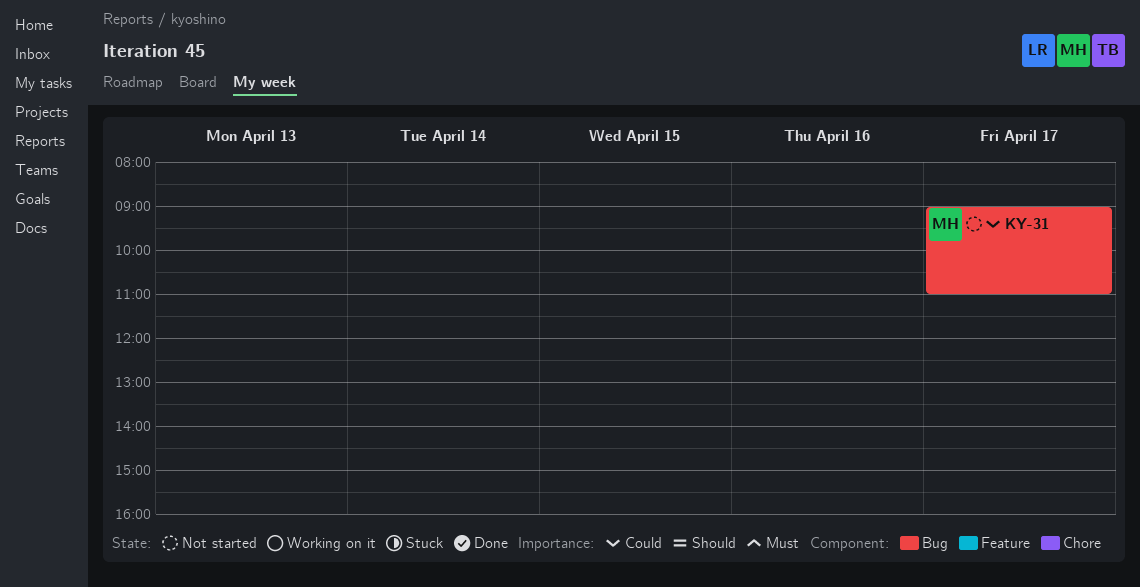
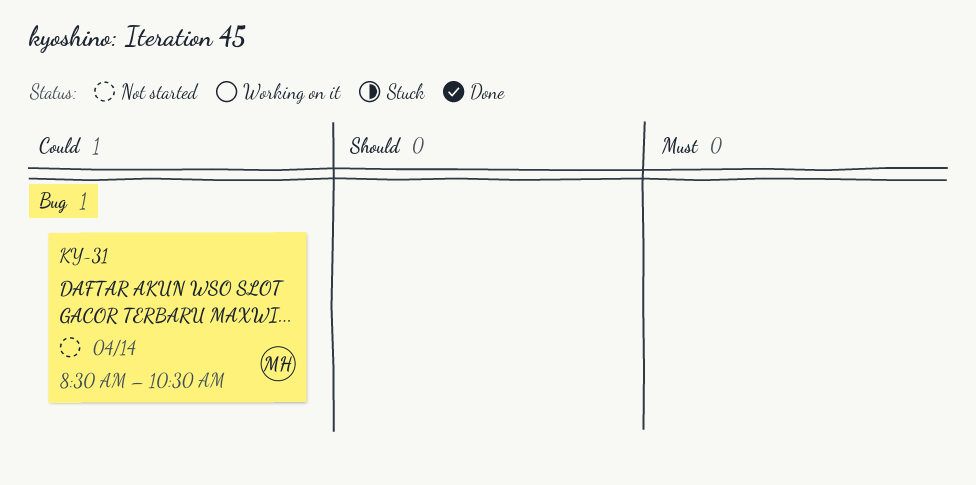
KY-31, day: Apr 17 -> Apr 14
KY-31, begins: 09:00 -> 08:30
KY-31, ends: 11:00 -> 10:30

